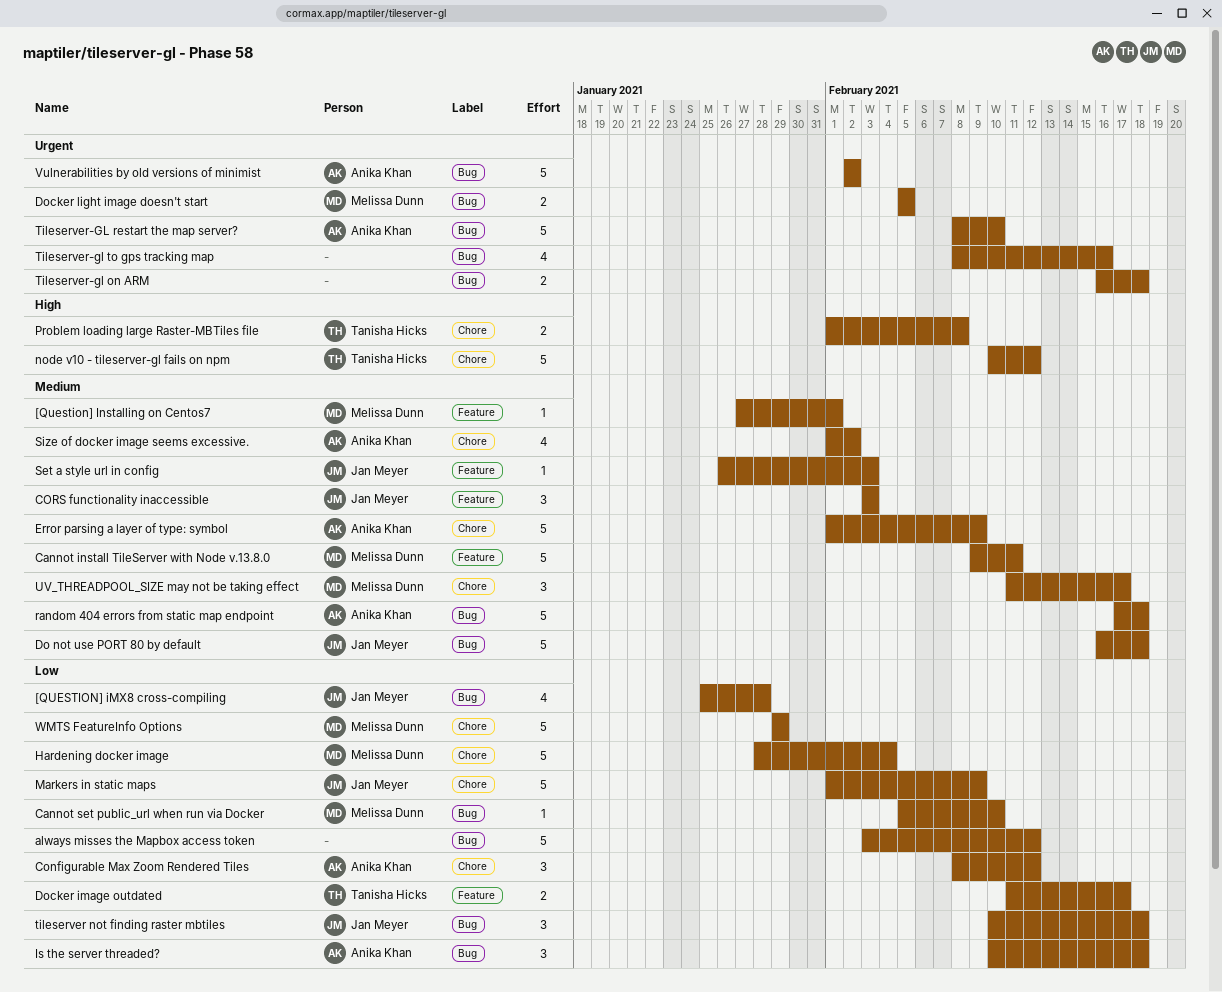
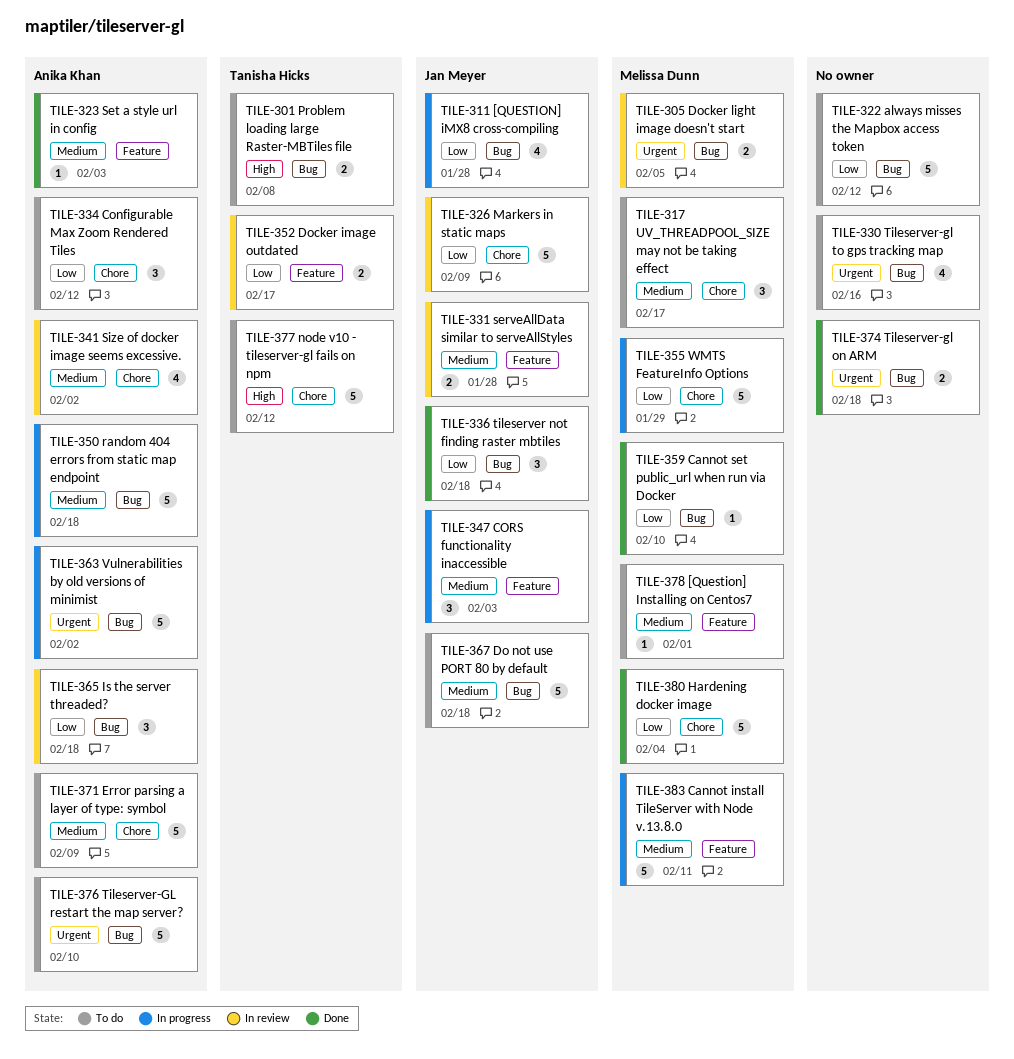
Problem loading large Raster-MBTiles file, label: Chore -> Bug
serveAllData similar to serveAllStyles: none -> present
Set a style url in config, owner: Jan Meyer -> Anika Khan

